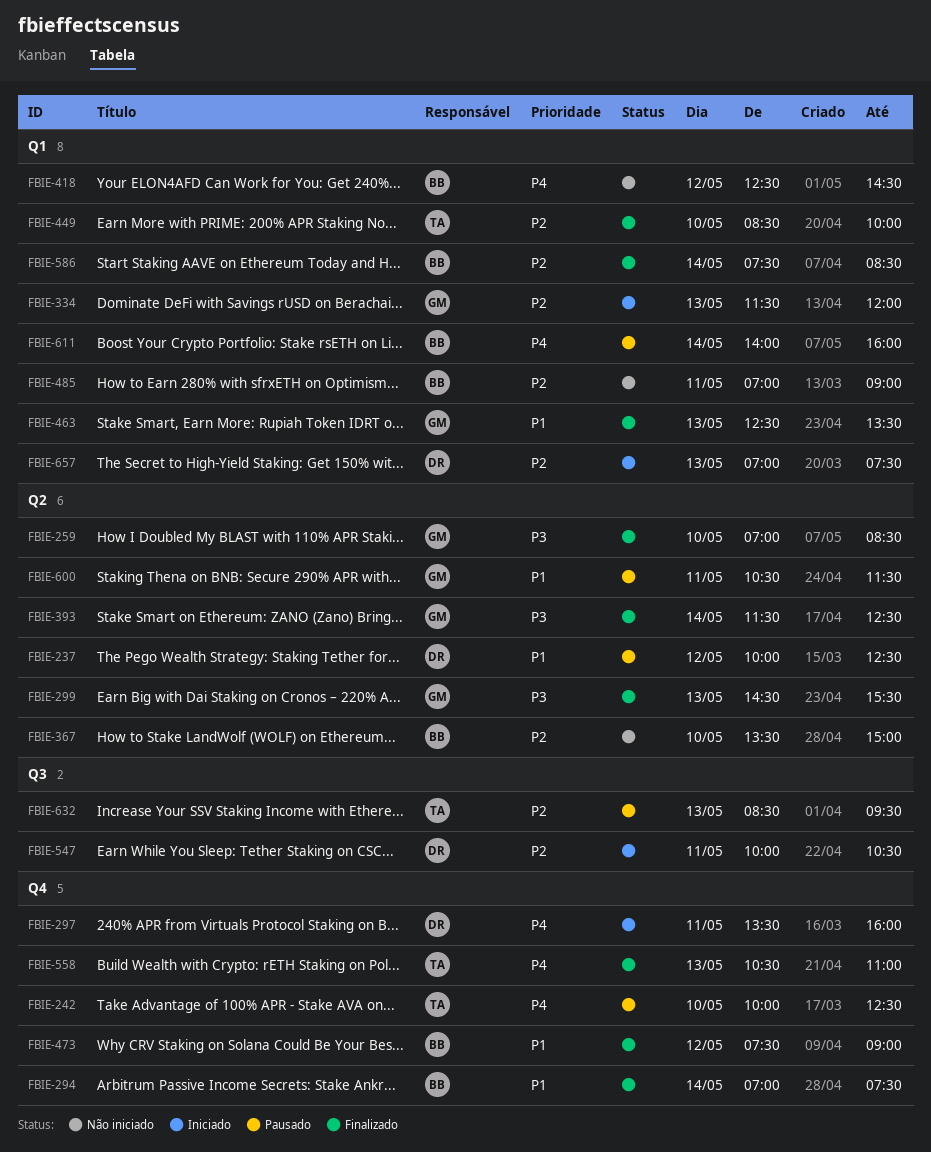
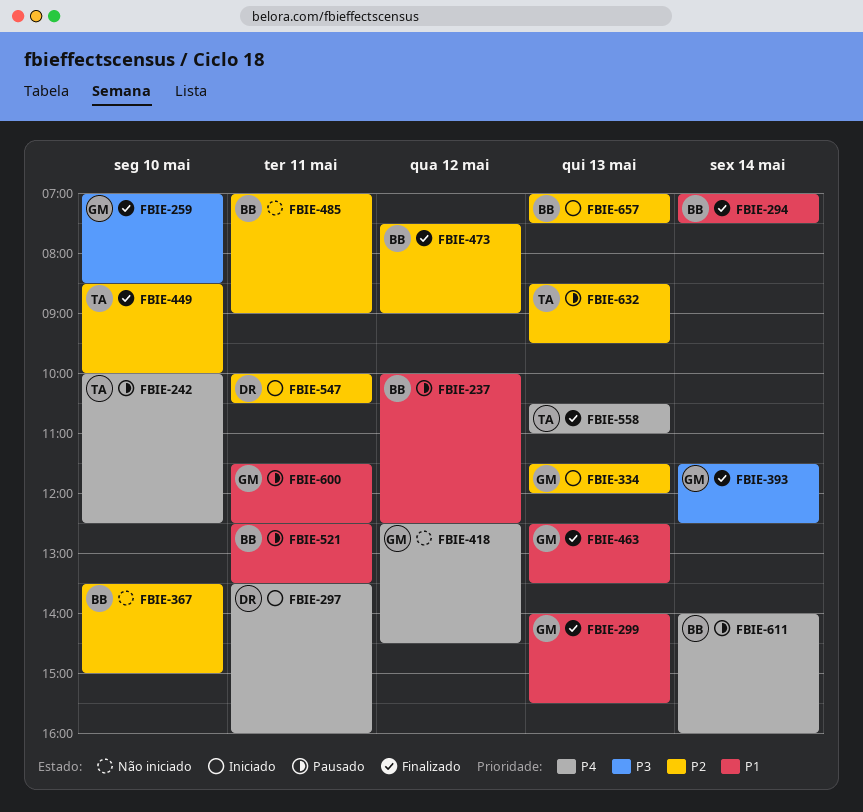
FBIE-237, owner: DR -> BB
FBIE-299, priority: P3 -> P1
FBIE-299, begins: 14:30 -> 14:00
FBIE-418, owner: BB -> GM
FBIE-473, priority: P1 -> P2
FBIE-521: none -> present
FBIE-586: present -> none
FBIE-600, begins: 10:30 -> 11:30
FBIE-600, ends: 11:30 -> 12:30
FBIE-657, owner: DR -> BB

